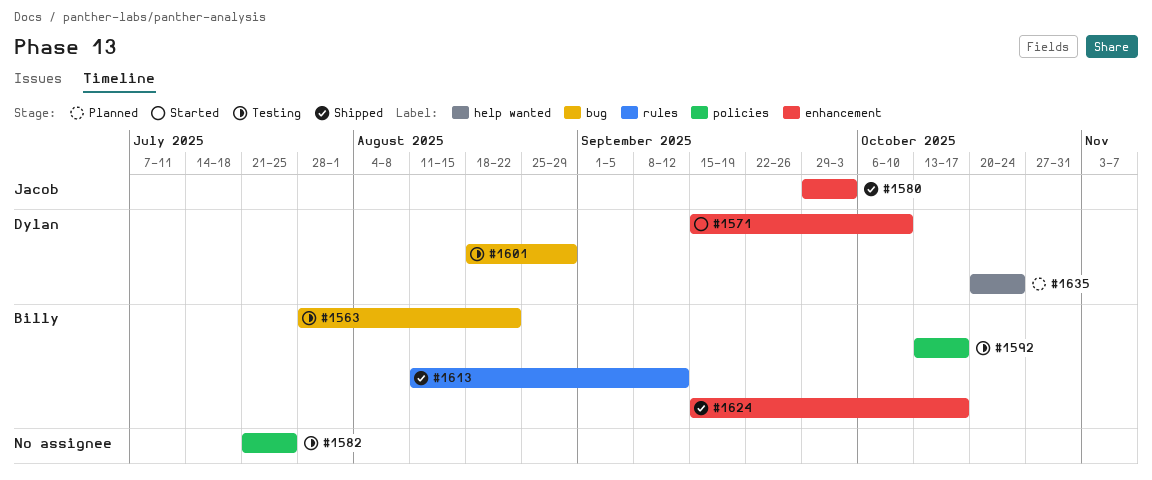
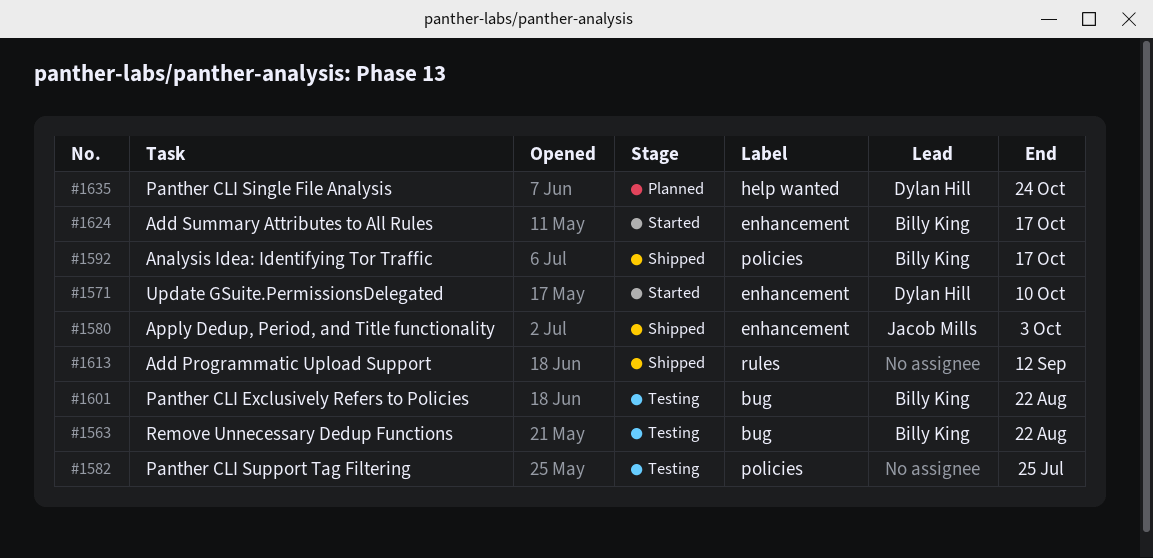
#1592, status: Testing -> Shipped
#1601, owner: Dylan Hill -> Billy King
#1601, due: Aug 29 -> Aug 22
#1613, owner: Billy King -> none
#1624, status: Shipped -> Started

